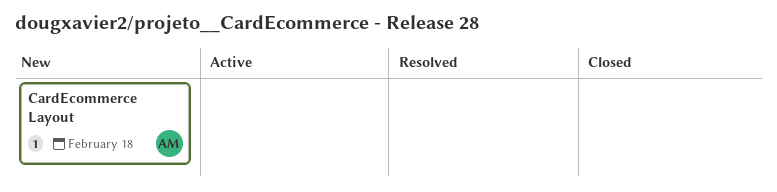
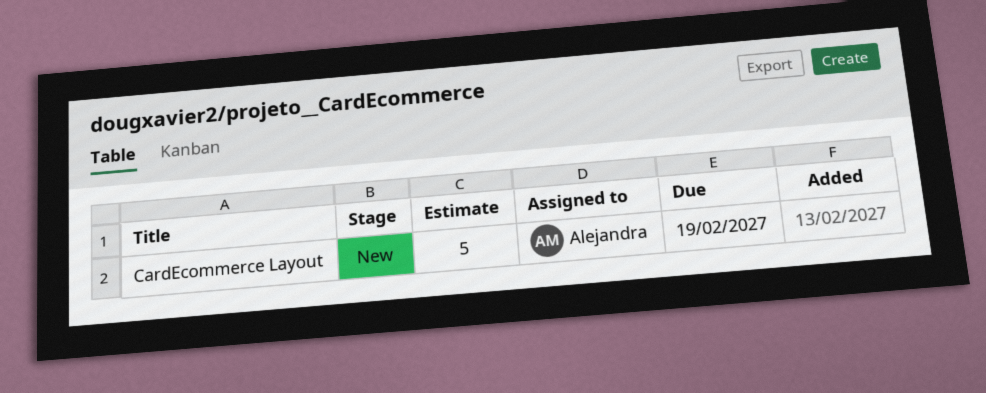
CardEcommerce Layout, estimate: 1 -> 5
CardEcommerce Layout, due: Feb 18 -> Feb 19

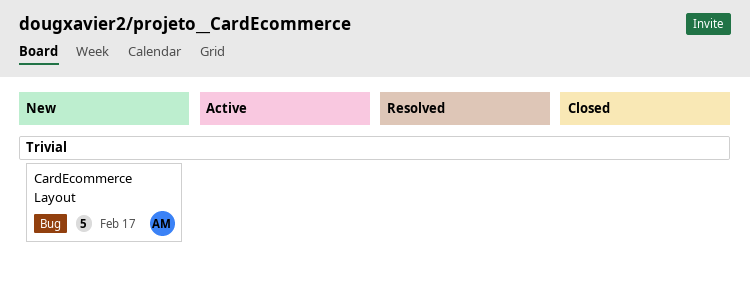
CardEcommerce Layout, due: Feb 19 -> Feb 17

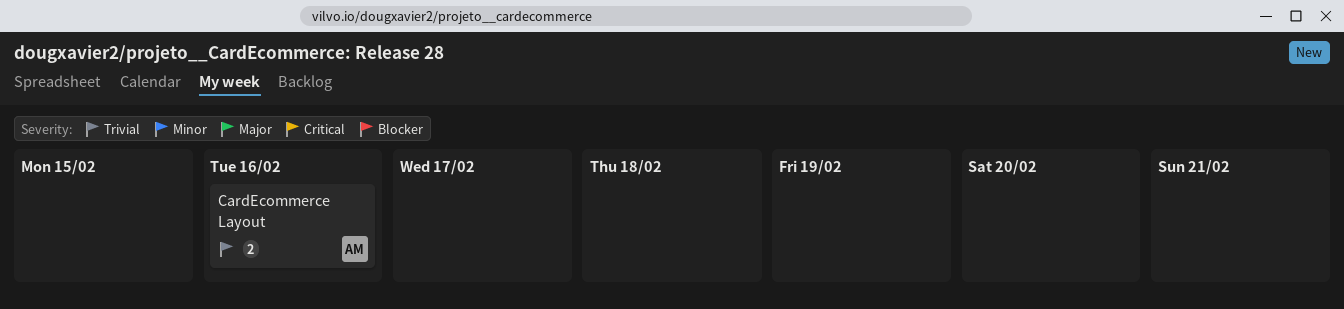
CardEcommerce Layout, estimate: 5 -> 2
CardEcommerce Layout, due: Feb 17 -> Feb 16

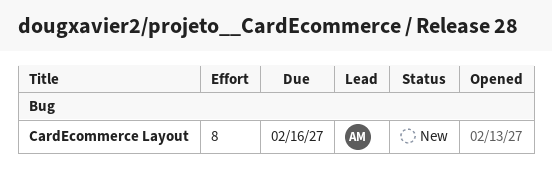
CardEcommerce Layout, estimate: 2 -> 8

